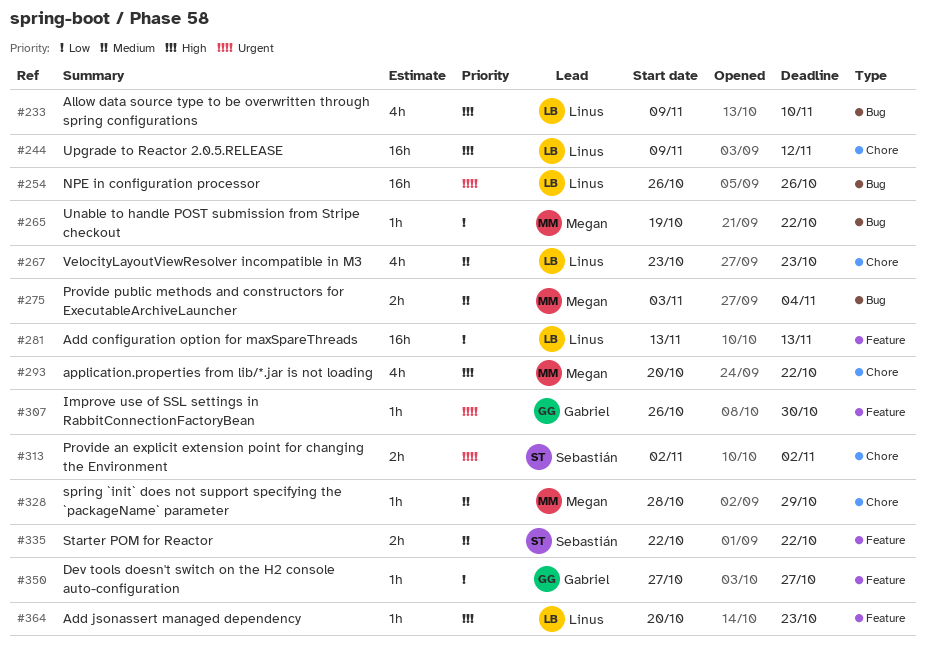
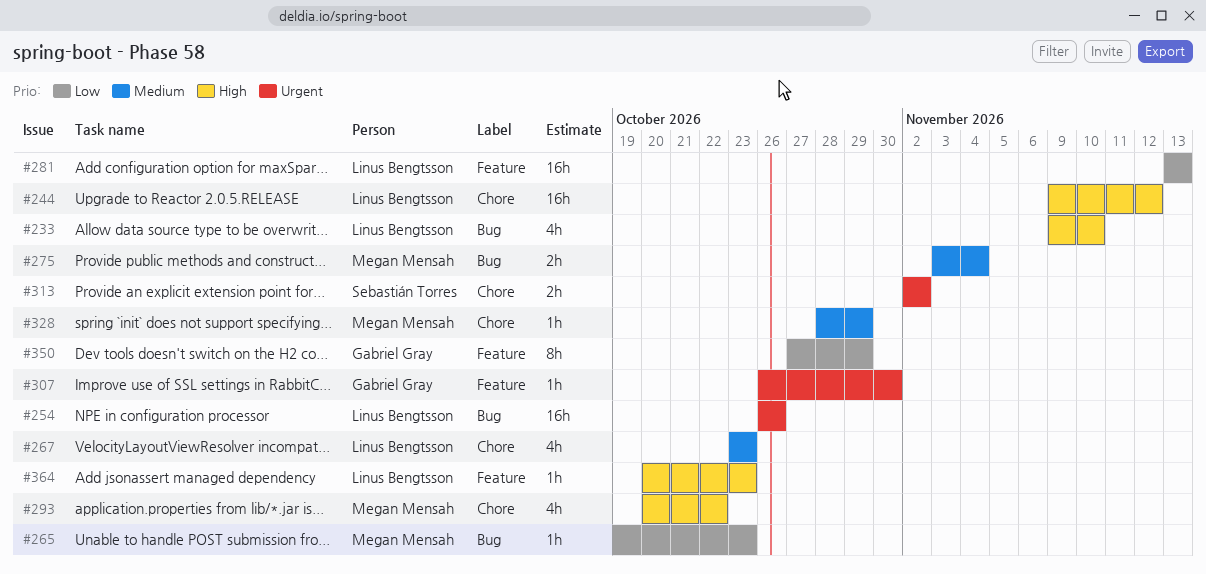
#265, due: Oct 22 -> Oct 23
#335: present -> none
#350, estimate: 1h -> 8h
#350, due: Oct 27 -> Oct 29

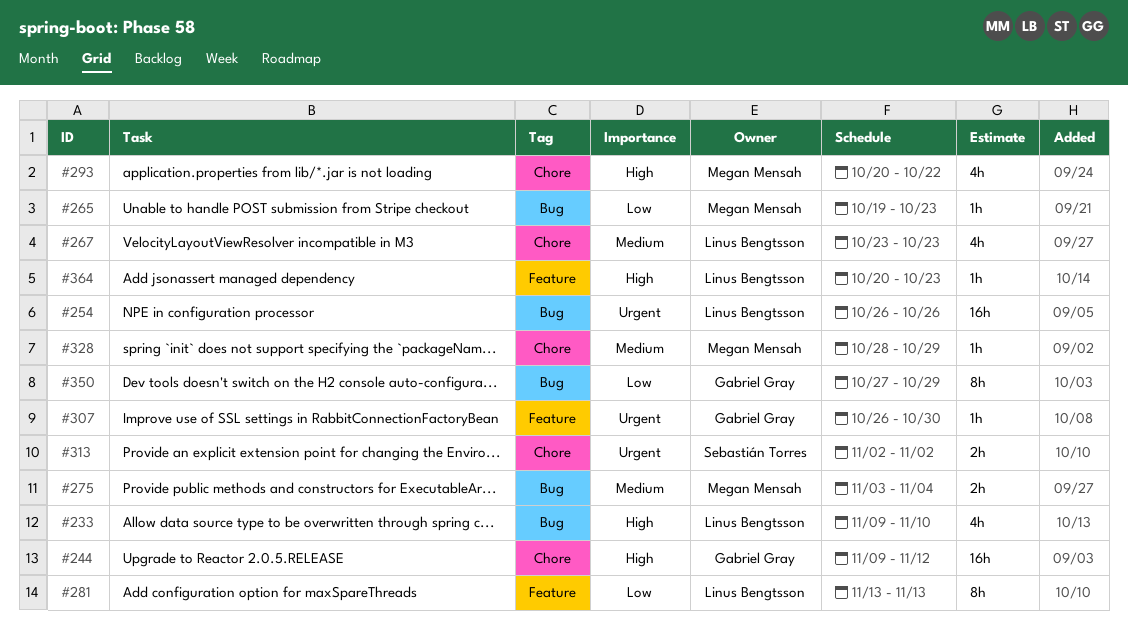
#244, owner: Linus Bengtsson -> Gabriel Gray
#281, estimate: 16h -> 8h
#350, label: Feature -> Bug

